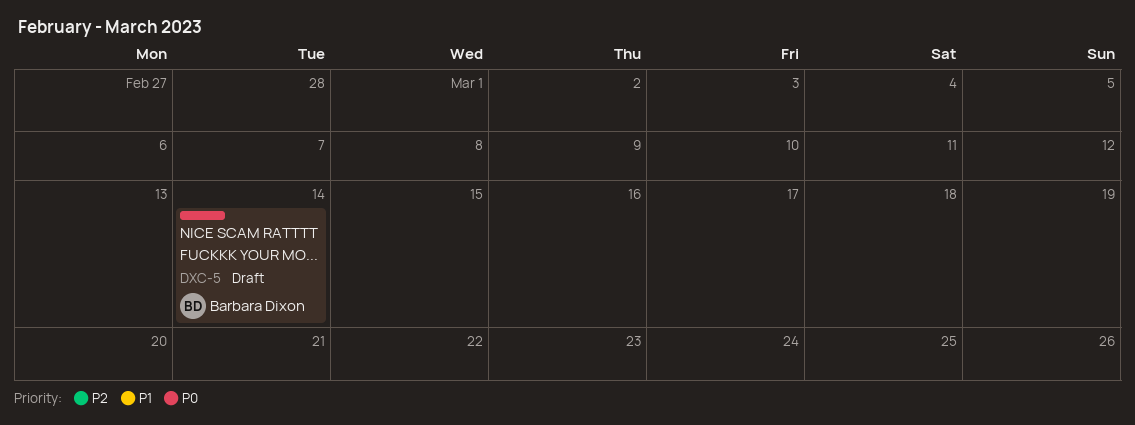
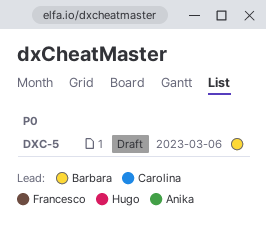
DXC-5, due: Mar 14 -> Mar 6

